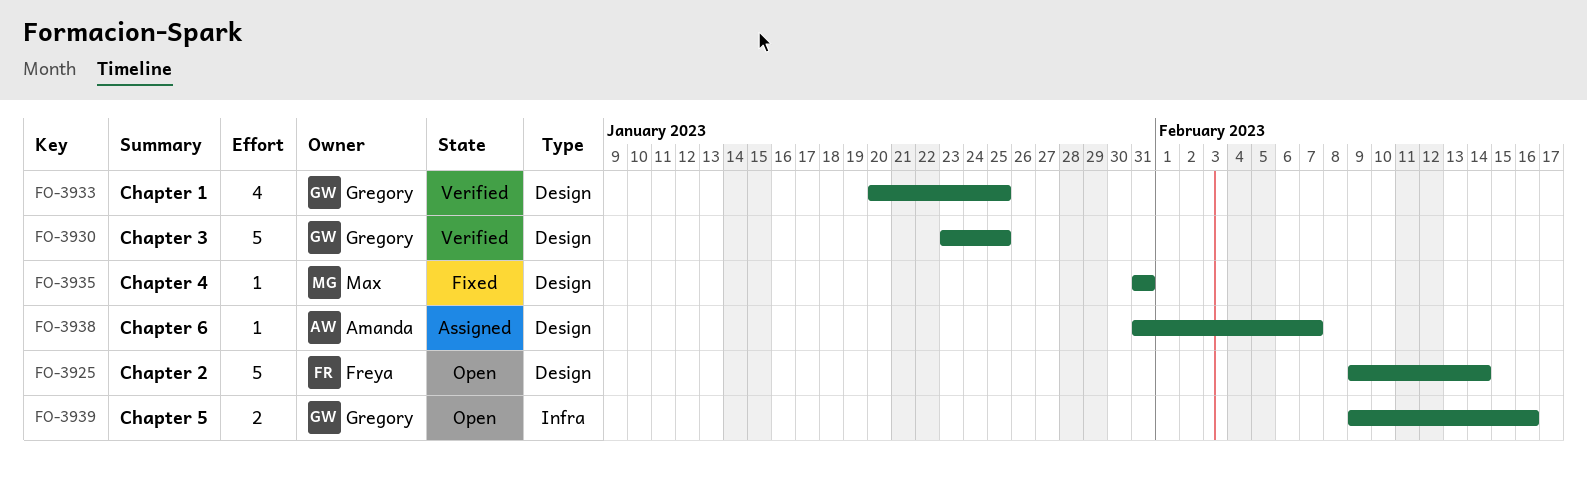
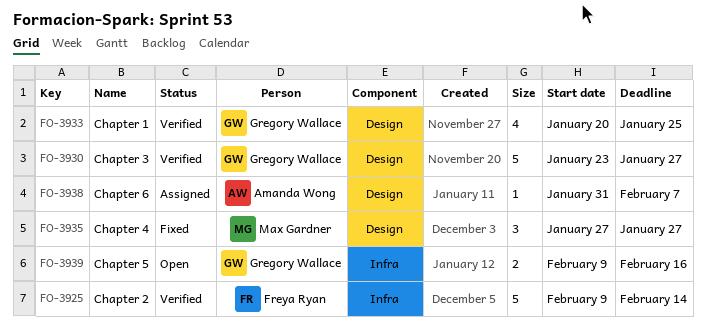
FO-3925, status: Open -> Verified
FO-3925, label: Design -> Infra
FO-3930, due: Jan 25 -> Jan 27
FO-3935, estimate: 1 -> 3
FO-3935, start: Jan 31 -> Jan 27
FO-3935, due: Jan 31 -> Jan 27

